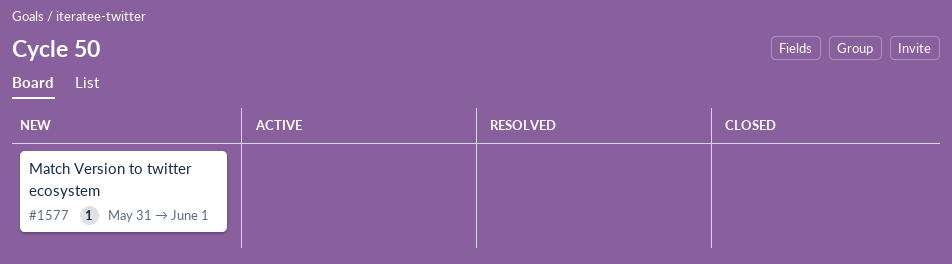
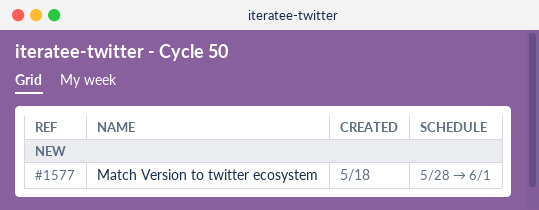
#1577, start: May 31 -> May 28

